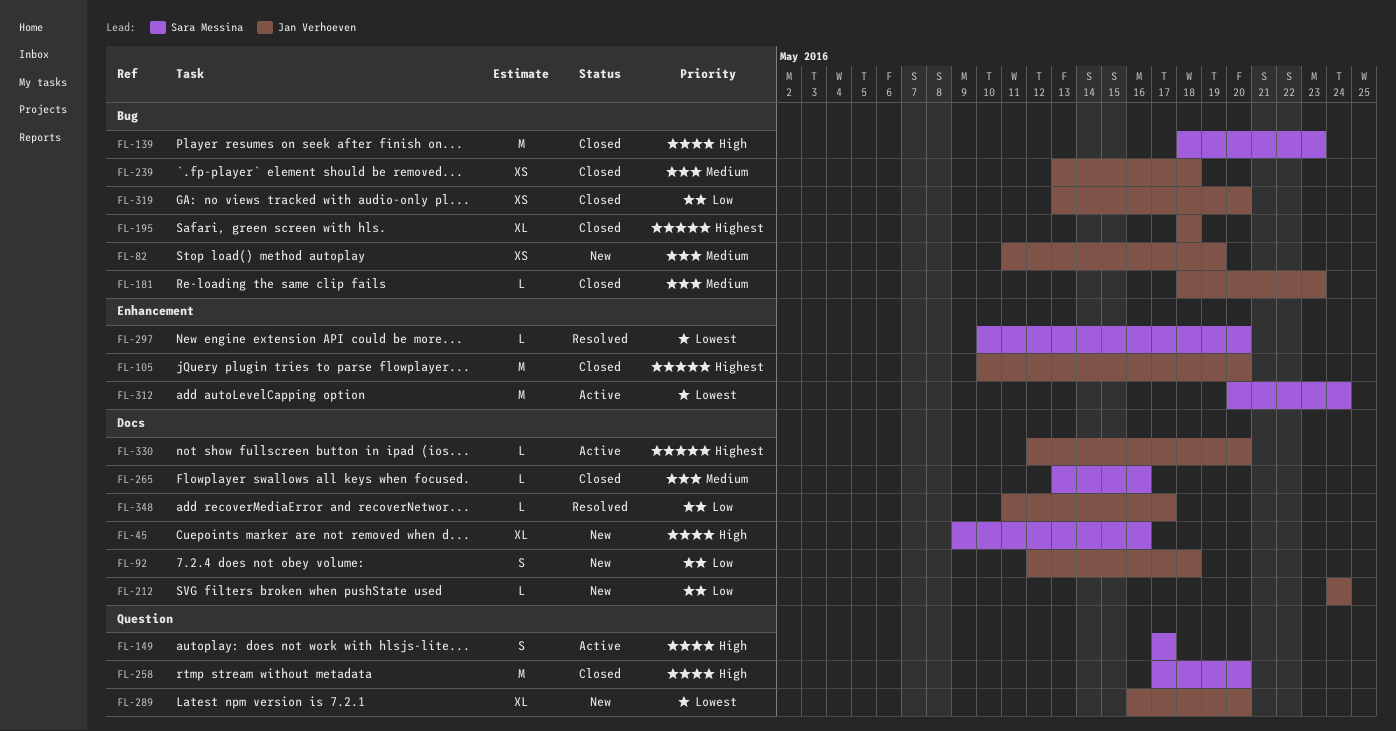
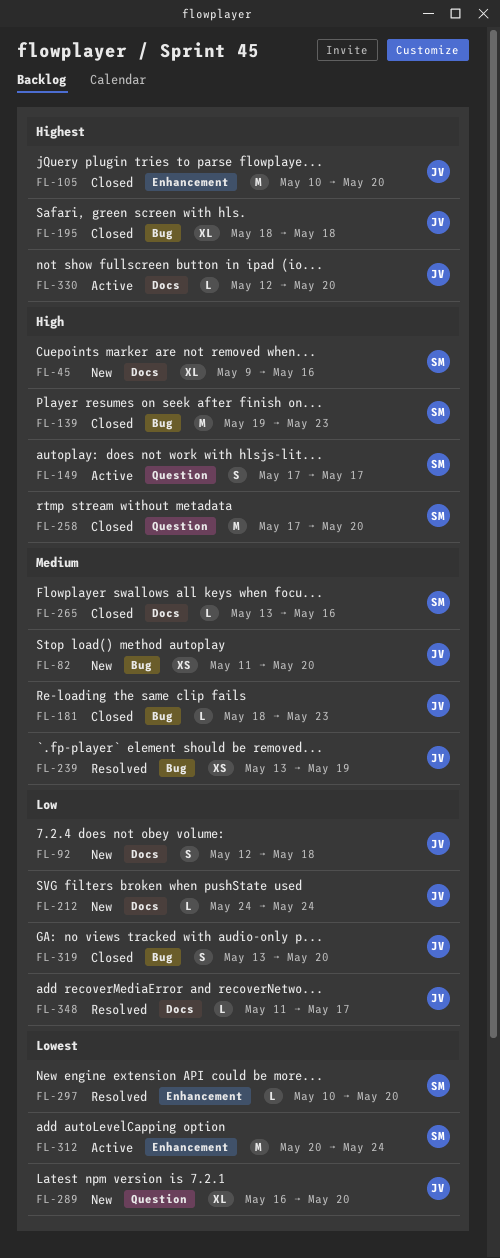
FL-82, due: May 19 -> May 20
FL-139, start: May 18 -> May 19
FL-239, status: Closed -> Resolved
FL-239, due: May 18 -> May 19
FL-319, estimate: XS -> S

